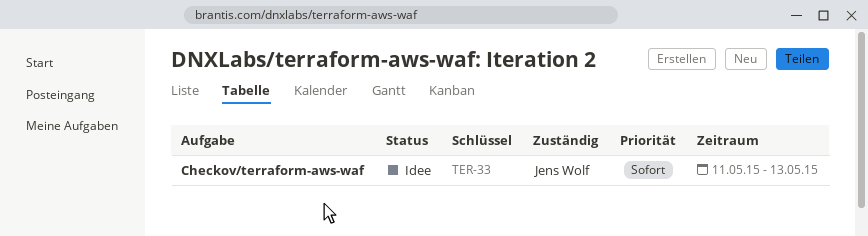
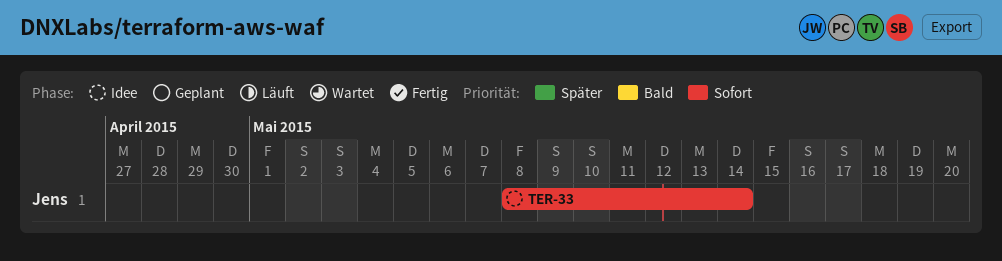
TER-33, start: May 11 -> May 8
TER-33, due: May 13 -> May 14

